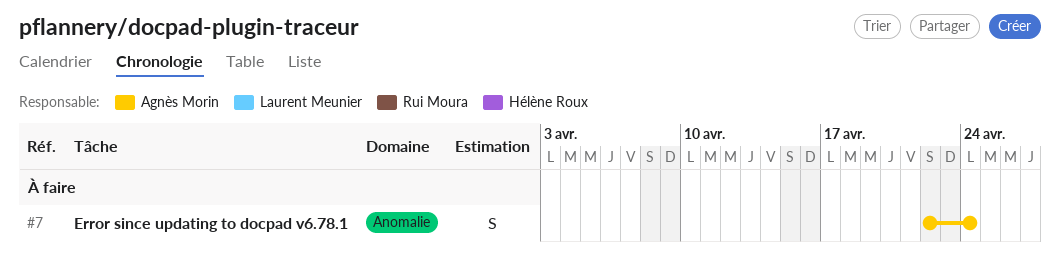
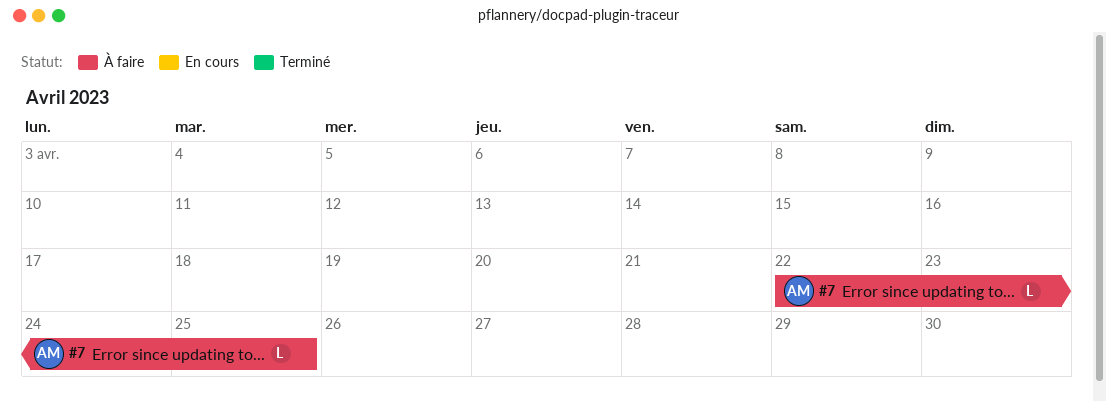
#7, estimate: S -> L
#7, due: Apr 24 -> Apr 25

